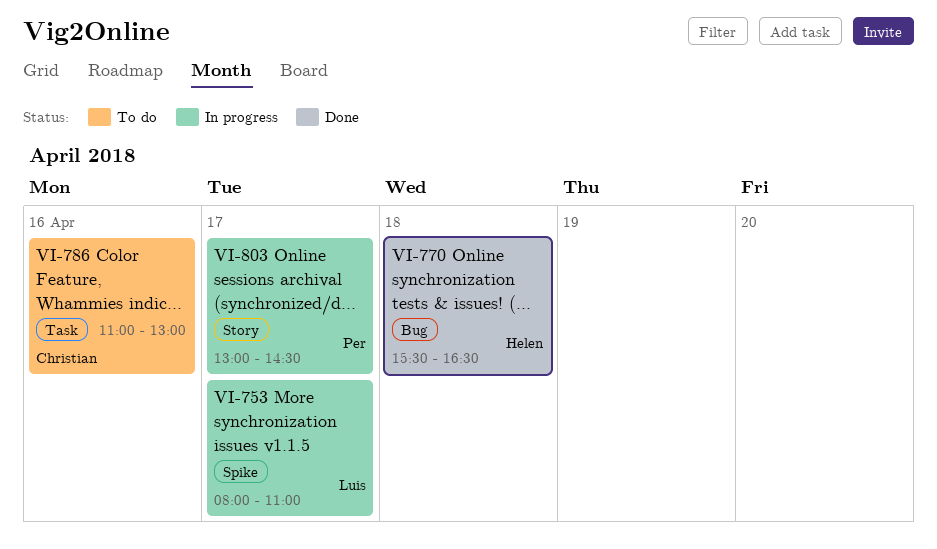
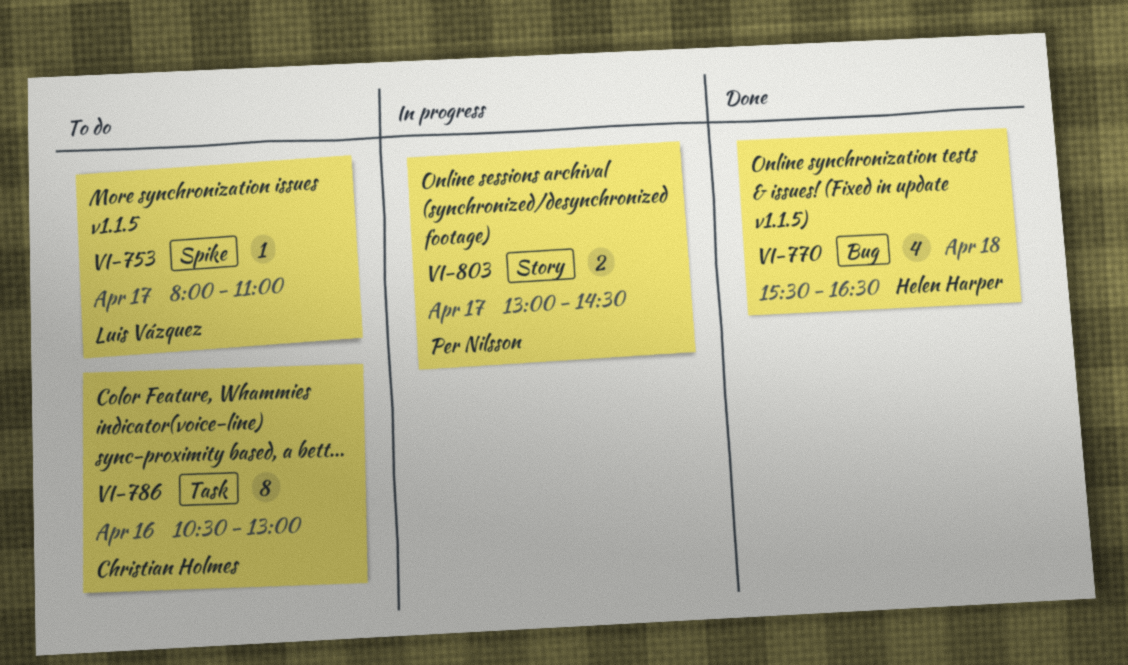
VI-753, status: In progress -> To do
VI-786, begins: 11:00 -> 10:30

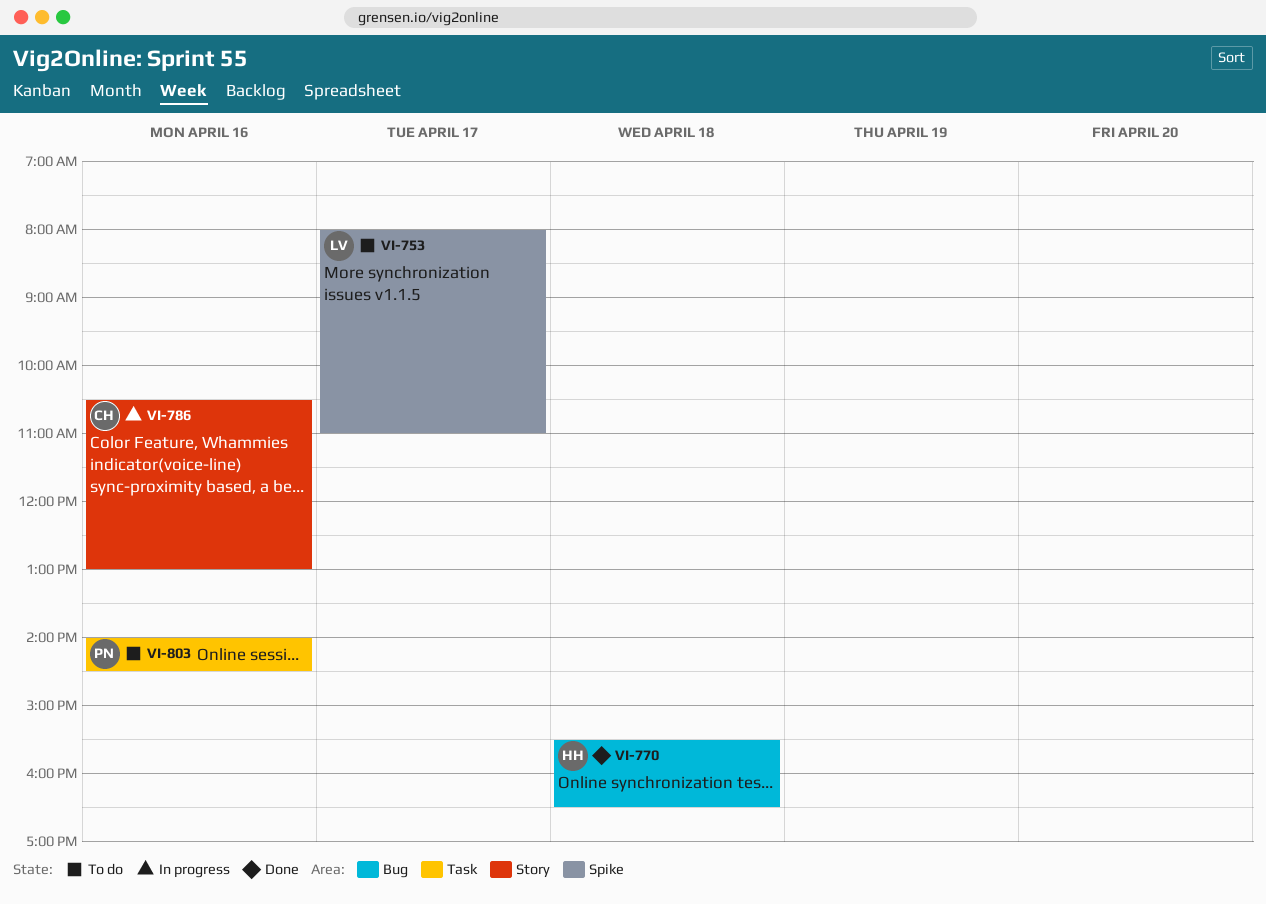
VI-786, status: To do -> In progress
VI-786, label: Task -> Story
VI-803, status: In progress -> To do
VI-803, label: Story -> Task
VI-803, day: Apr 17 -> Apr 16
VI-803, begins: 13:00 -> 14:00

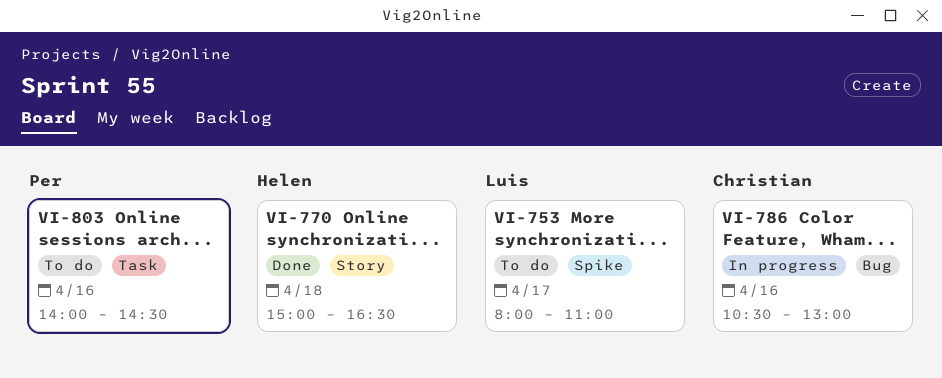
VI-770, label: Bug -> Story
VI-770, begins: 15:30 -> 15:00
VI-786, label: Story -> Bug

